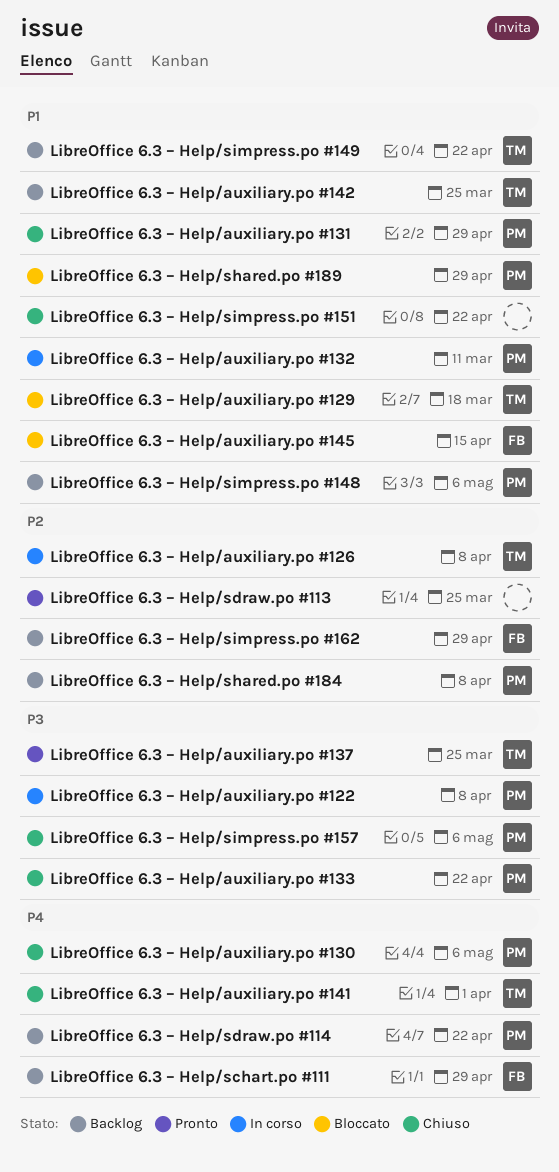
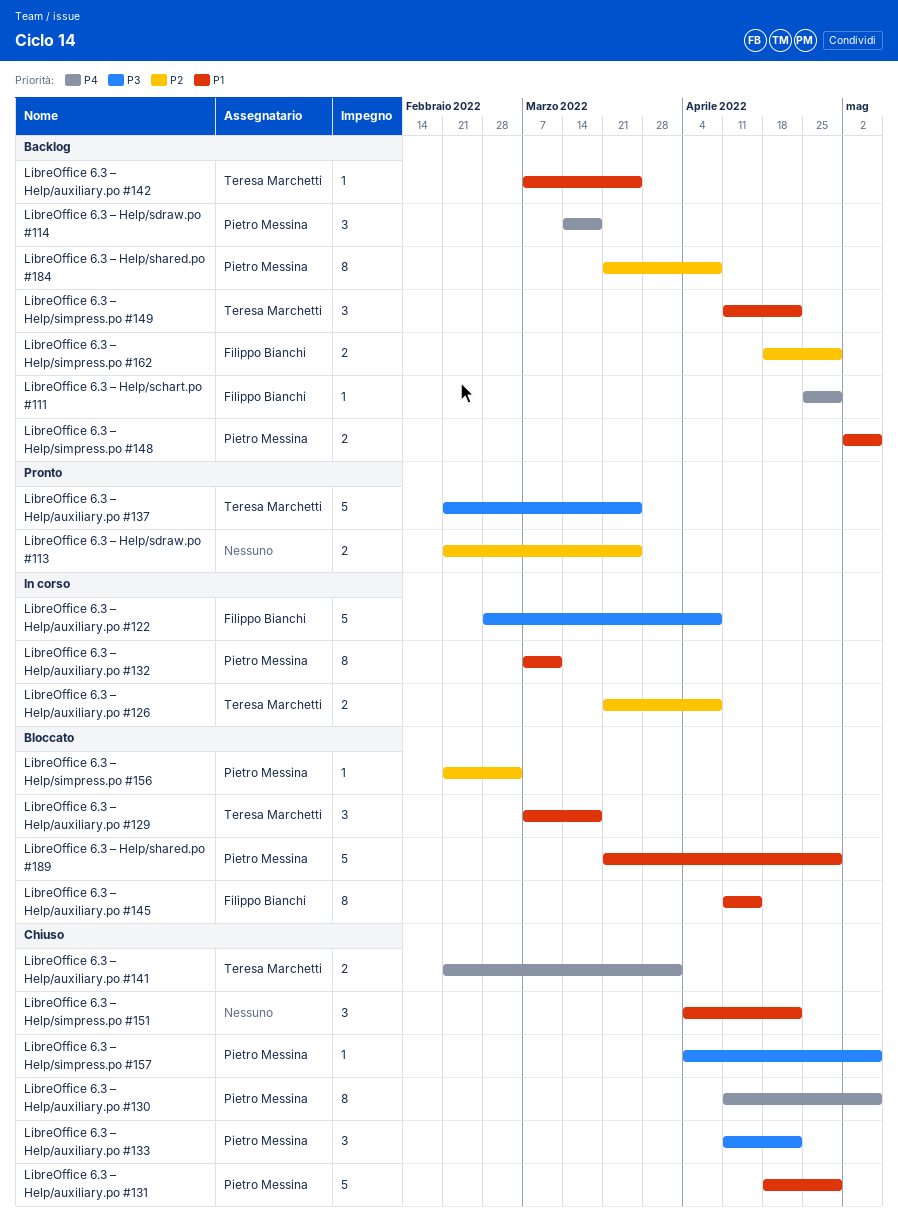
LibreOffice 6.3 – Help/auxiliary.po #122, owner: Pietro Messina -> Filippo Bianchi
LibreOffice 6.3 – Help/sdraw.po #114, due: Apr 22 -> Mar 18
LibreOffice 6.3 – Help/simpress.po #156: none -> present

